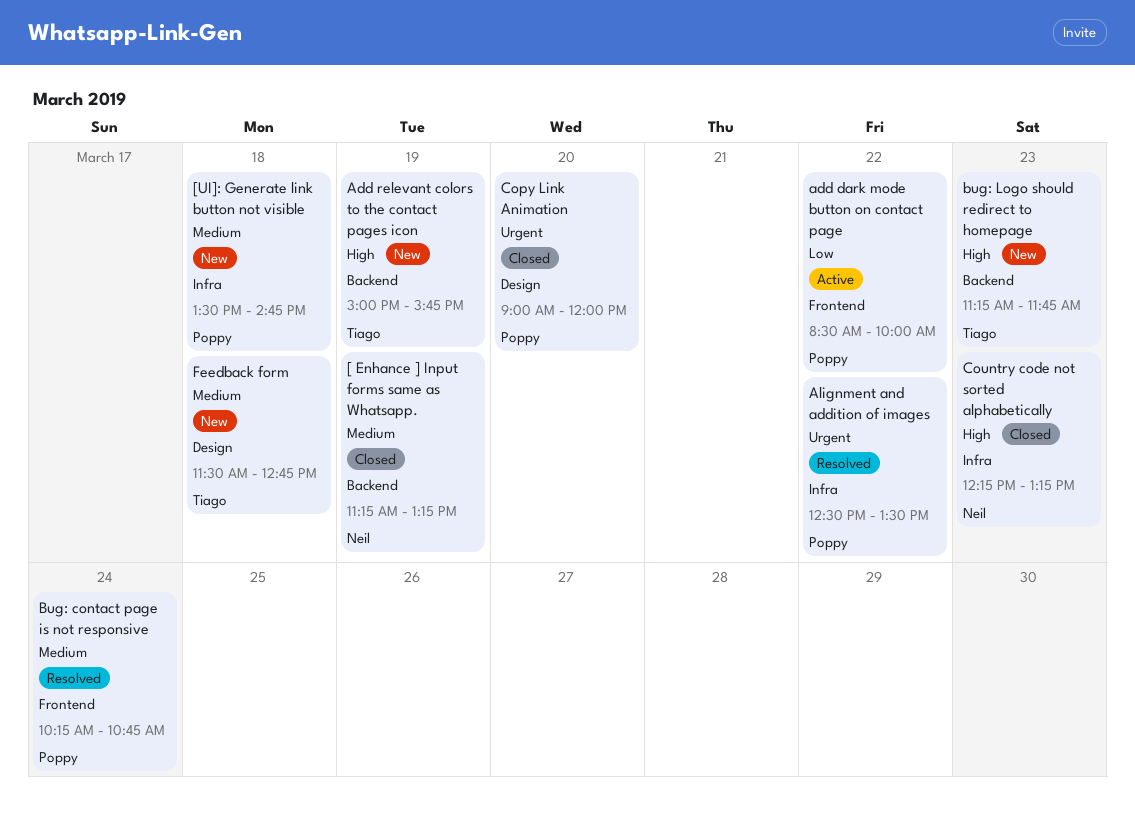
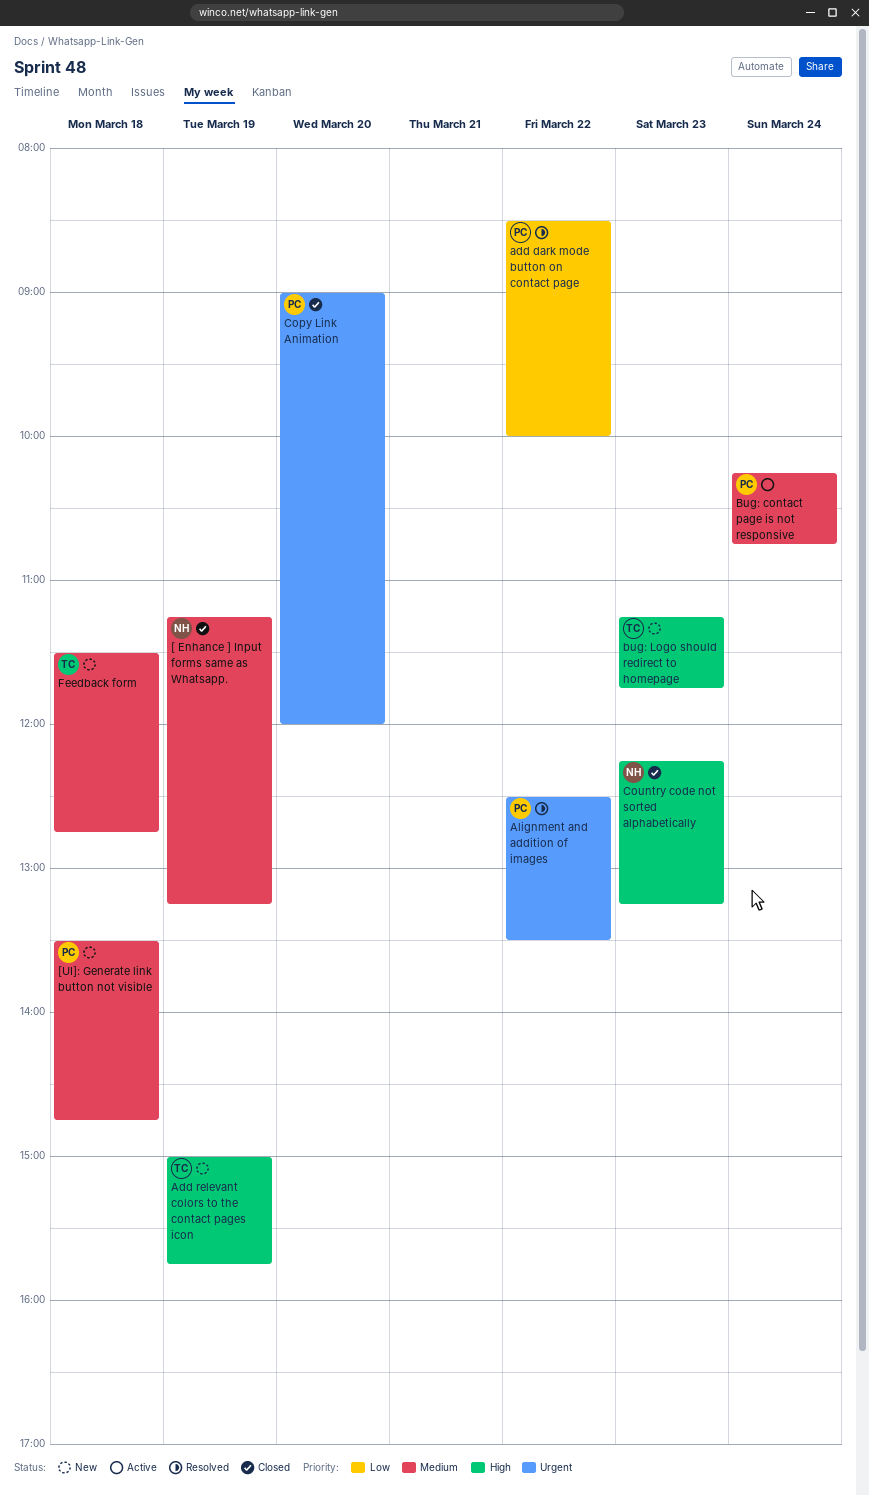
add dark mode button on contact page, status: Active -> Resolved
Bug: contact page is not responsive, status: Resolved -> Active

